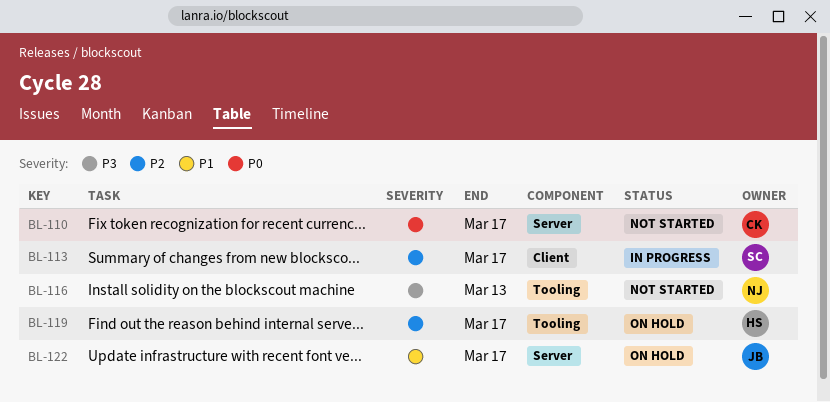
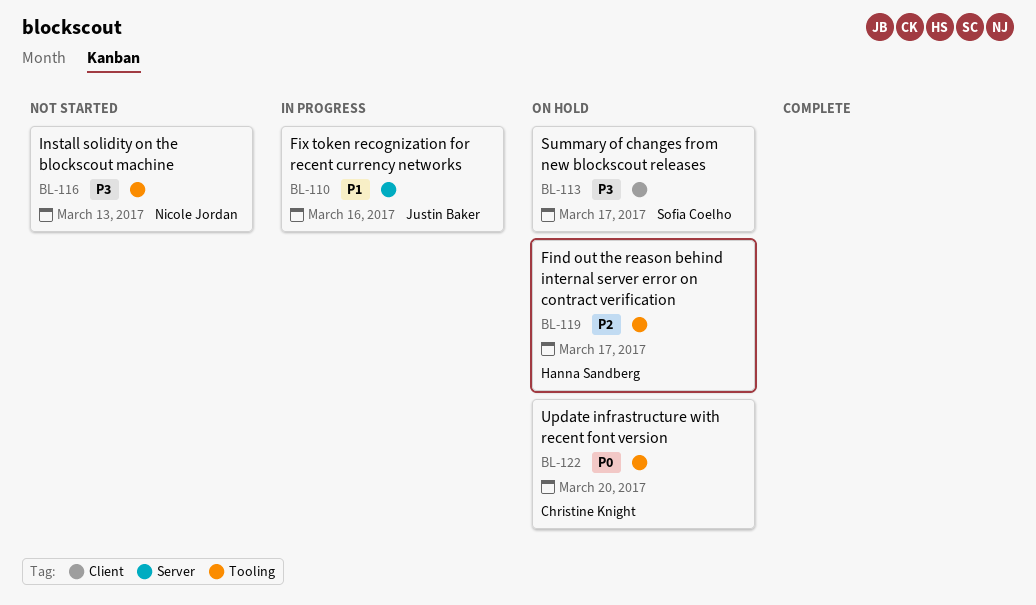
BL-110, status: Not started -> In progress
BL-110, owner: Christine Knight -> Justin Baker
BL-110, priority: P0 -> P1
BL-110, due: Mar 17 -> Mar 16
BL-113, status: In progress -> On hold
BL-113, priority: P2 -> P3
BL-122, owner: Justin Baker -> Christine Knight
BL-122, priority: P1 -> P0
BL-122, label: Server -> Tooling
BL-122, due: Mar 17 -> Mar 20

